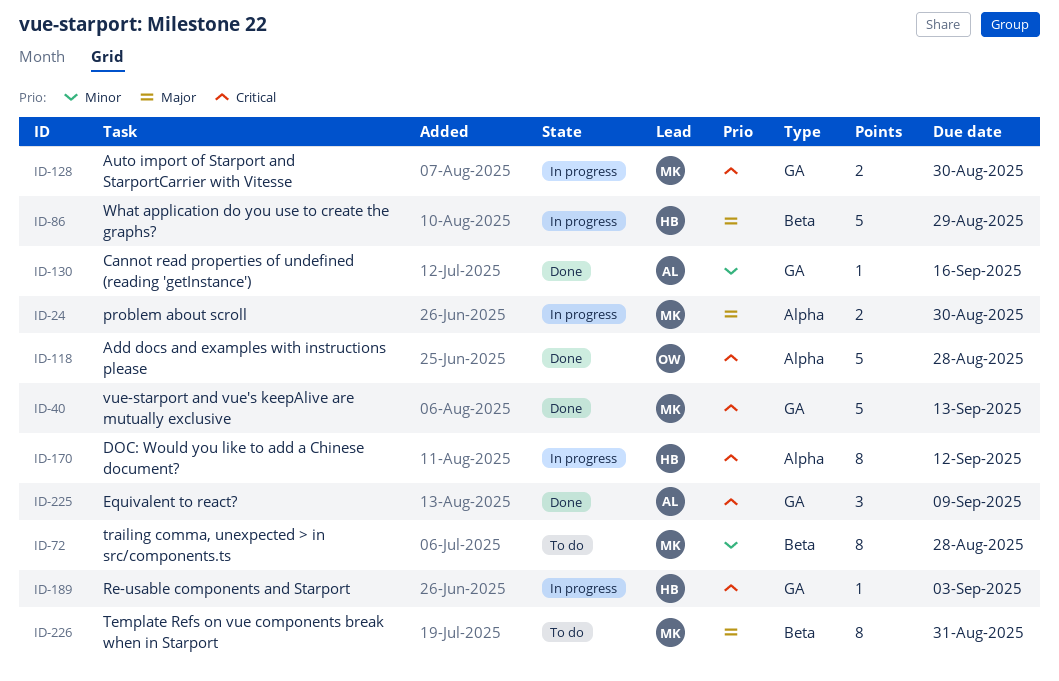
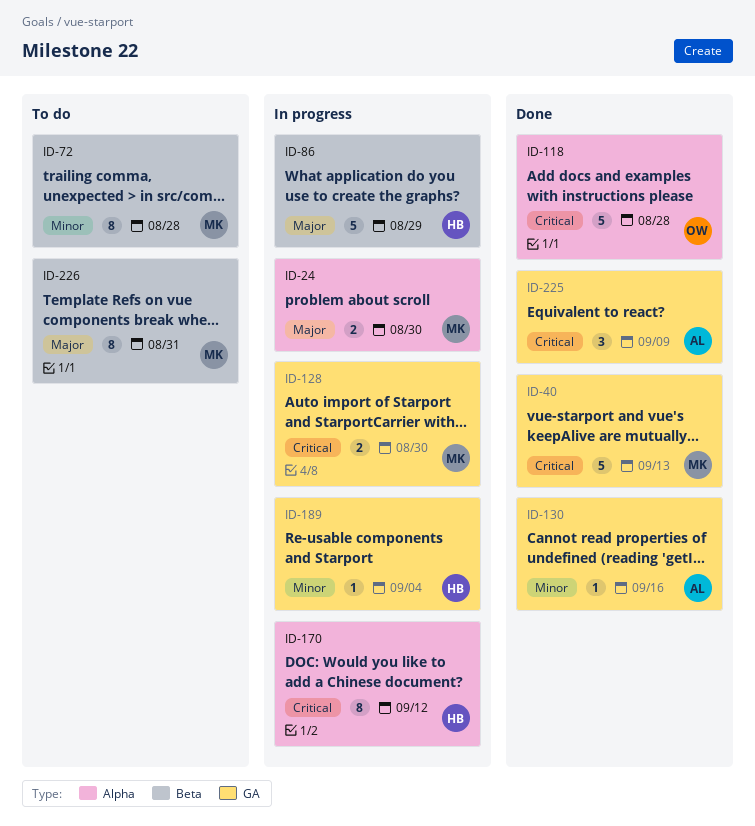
ID-189, priority: Critical -> Minor
ID-189, due: Sep 3 -> Sep 4

